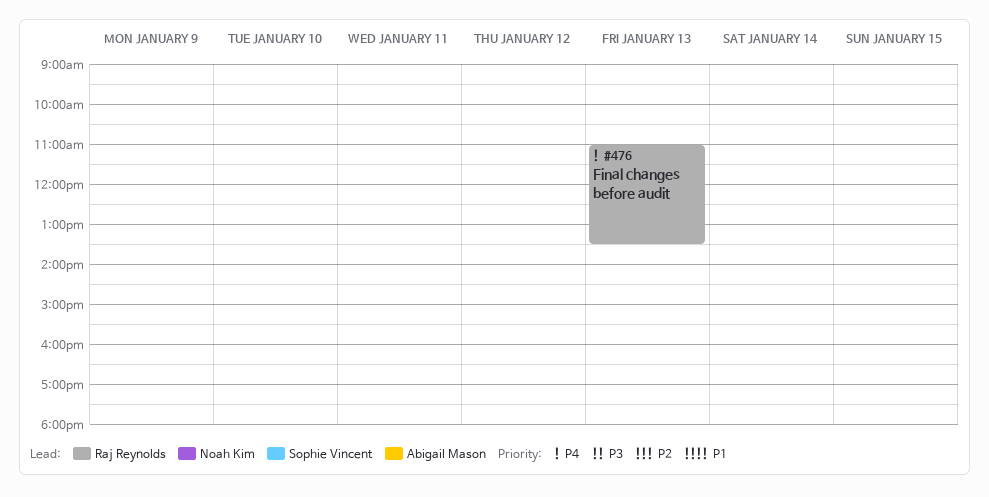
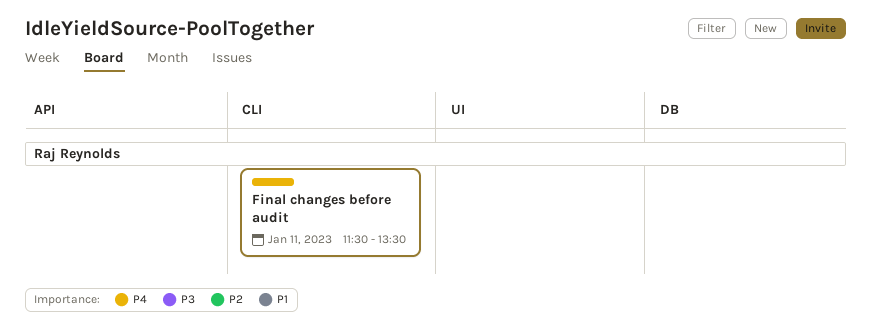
Final changes before audit, day: Jan 13 -> Jan 11
Final changes before audit, begins: 11:00 -> 11:30

